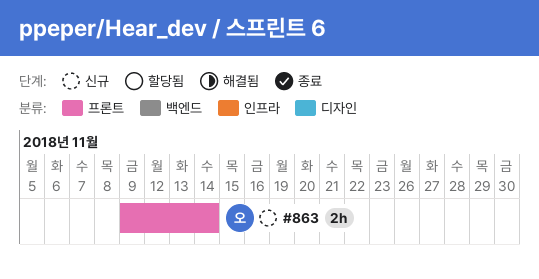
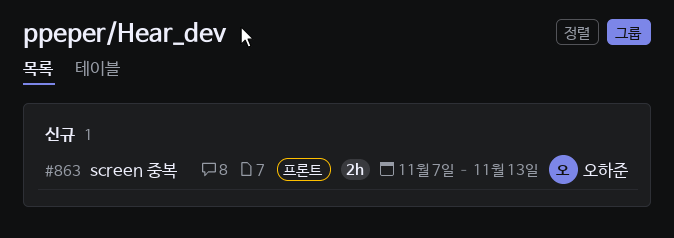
#863, start: Nov 9 -> Nov 7
#863, due: Nov 14 -> Nov 13

